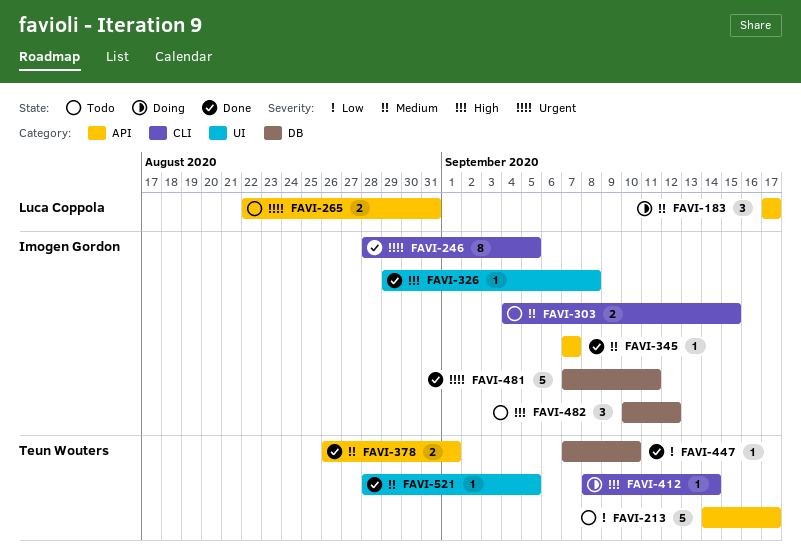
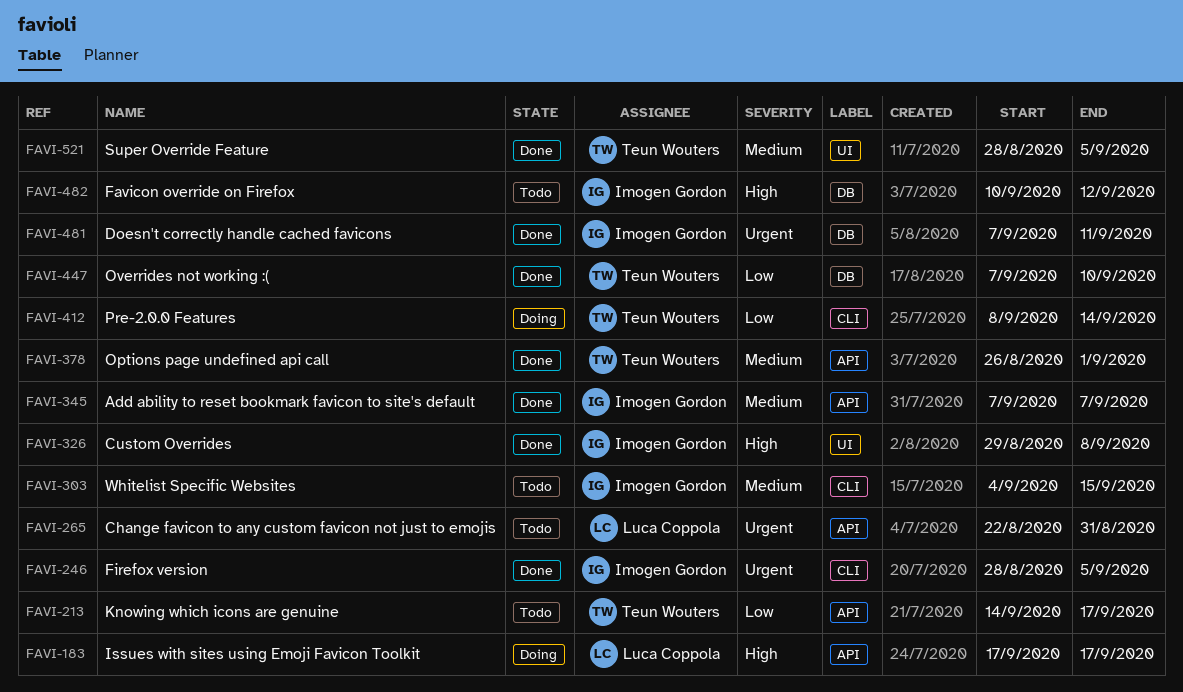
FAVI-183, priority: Medium -> High
FAVI-412, priority: High -> Low

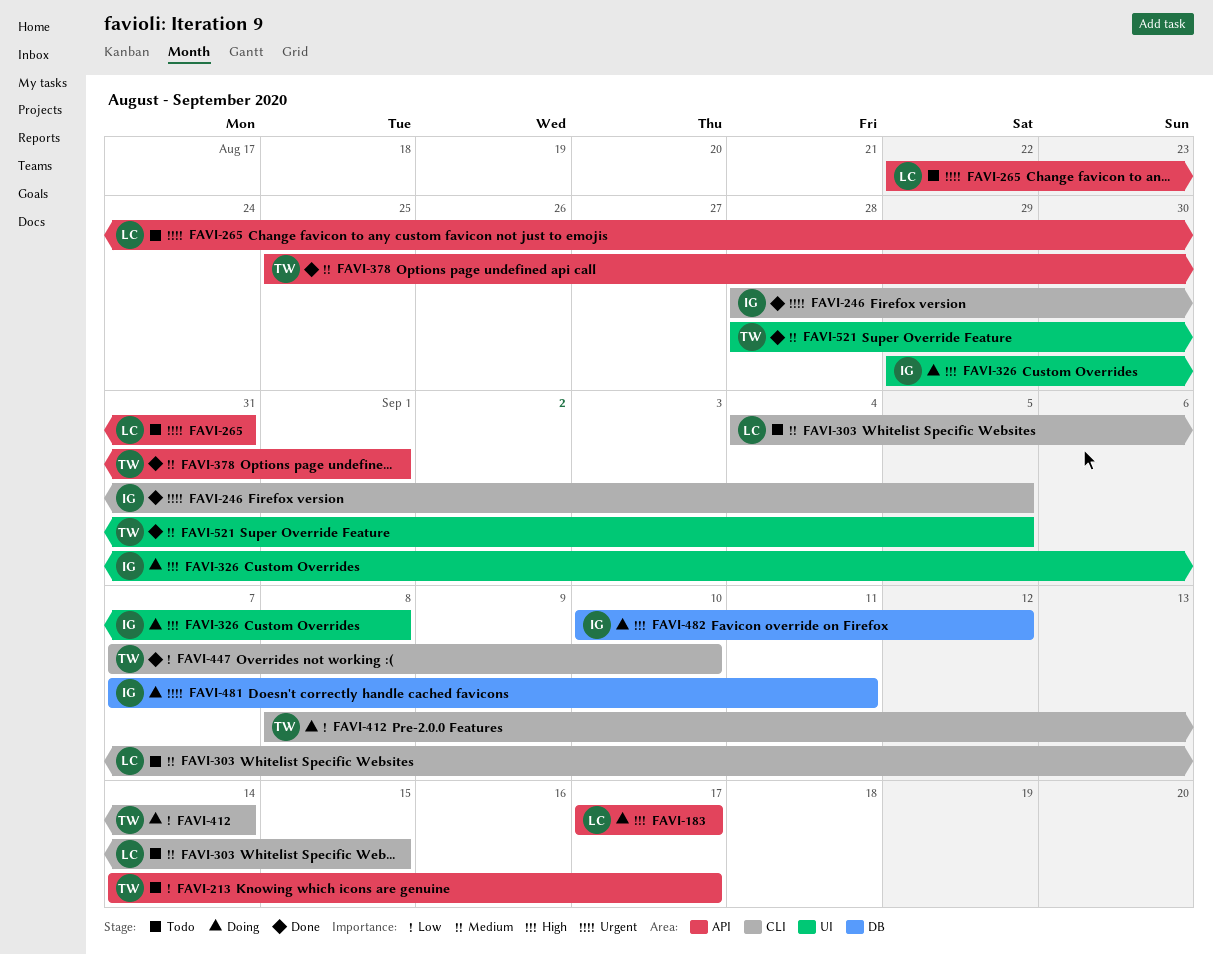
FAVI-303, owner: Imogen Gordon -> Luca Coppola
FAVI-326, status: Done -> Doing
FAVI-345: present -> none
FAVI-378, start: Aug 26 -> Aug 25
FAVI-447, label: DB -> CLI
FAVI-481, status: Done -> Doing
FAVI-482, status: Todo -> Doing

